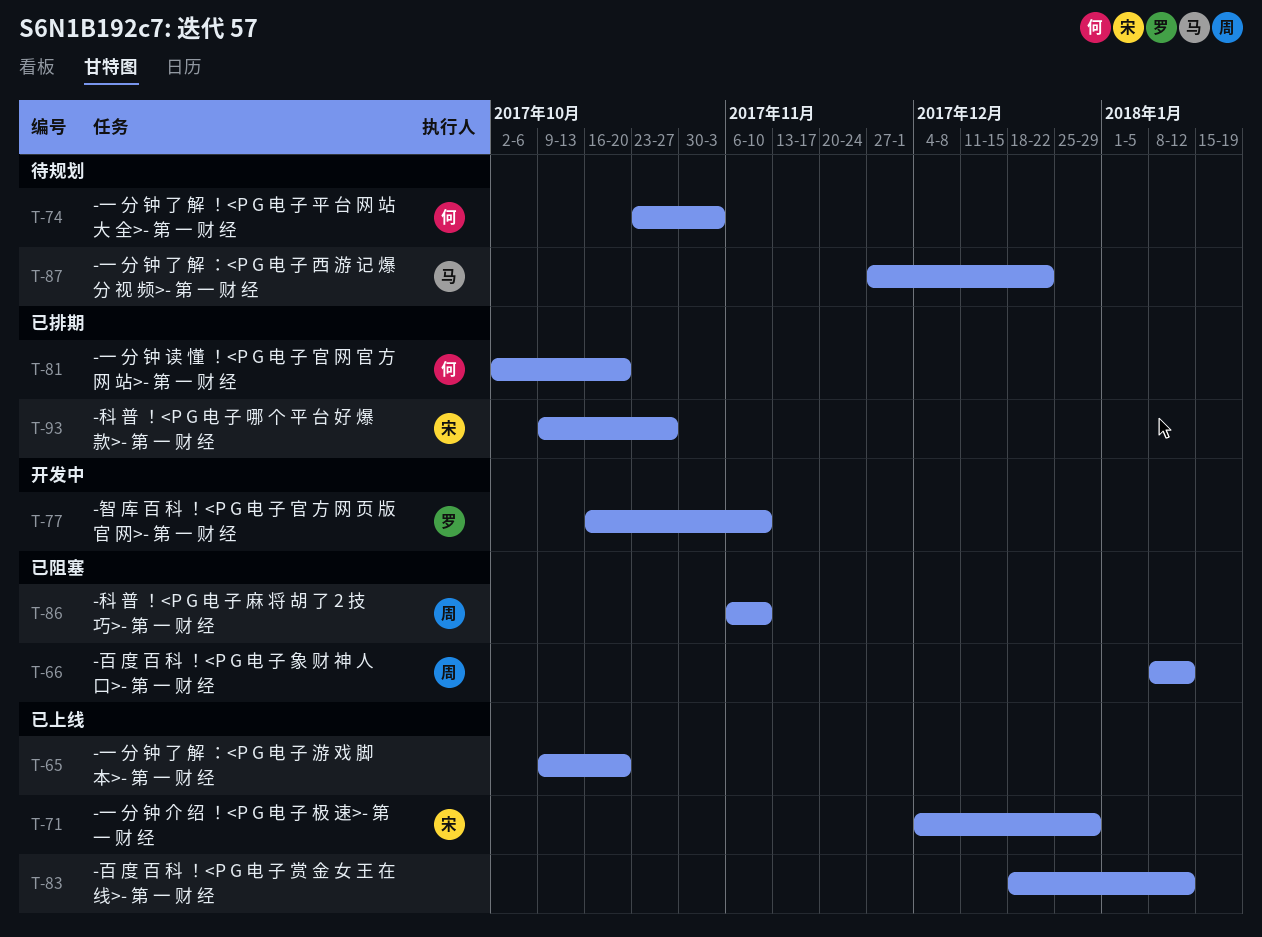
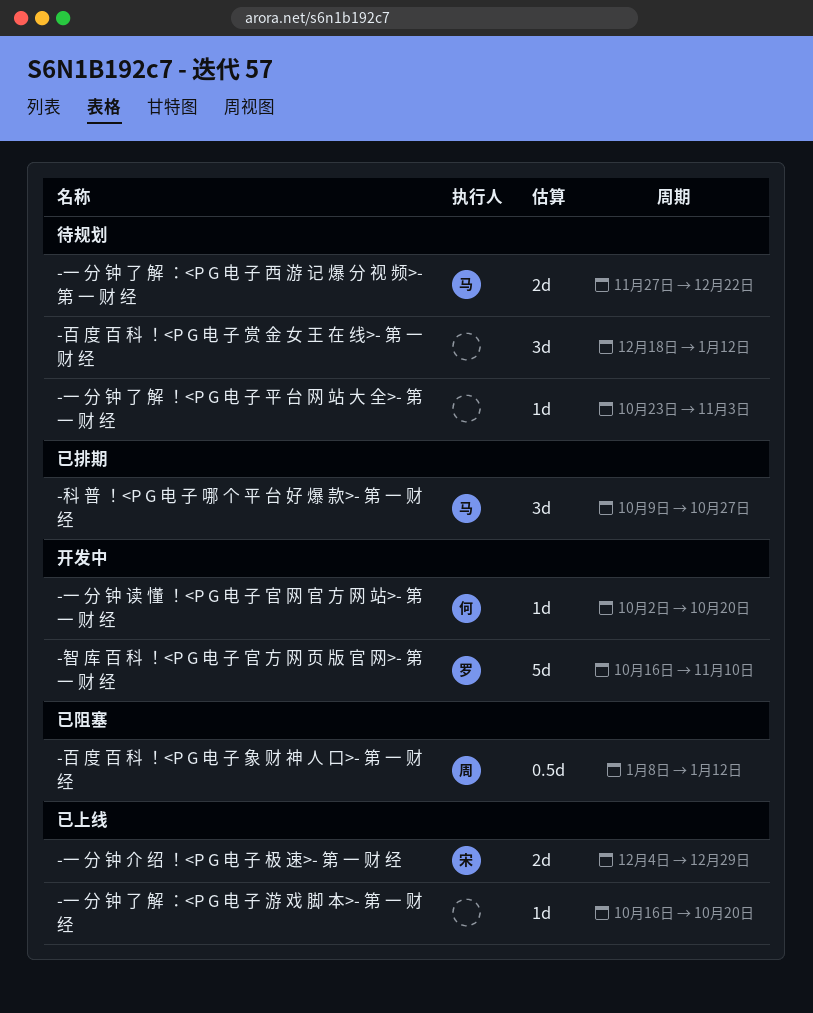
-一 分 钟 了 解 ！<P G 电 子 平 台 网 站 大 全>- 第 一 财 经, owner: 何 -> none
-一 分 钟 了 解 ：<P G 电 子 游 戏 脚 本>- 第 一 财 经, start: Oct 9 -> Oct 16
-一 分 钟 读 懂 ！<P G 电 子 官 网 官 方 网 站>- 第 一 财 经, status: 已排期 -> 开发中
-百 度 百 科 ！<P G 电 子 赏 金 女 王 在 线>- 第 一 财 经, status: 已上线 -> 待规划
-科 普 ！<P G 电 子 哪 个 平 台 好 爆 款>- 第 一 财 经, owner: 宋 -> 马
-科 普 ！<P G 电 子 麻 将 胡 了 2 技 巧>- 第 一 财 经: present -> none

